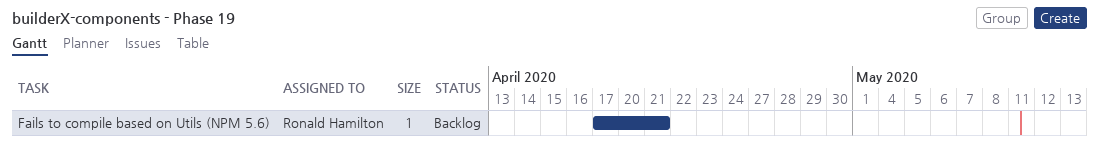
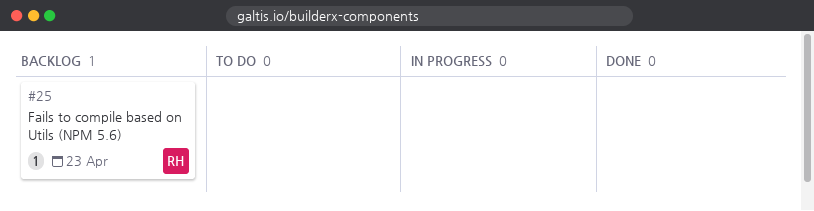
Fails to compile based on Utils (NPM 5.6), due: Apr 21 -> Apr 23

